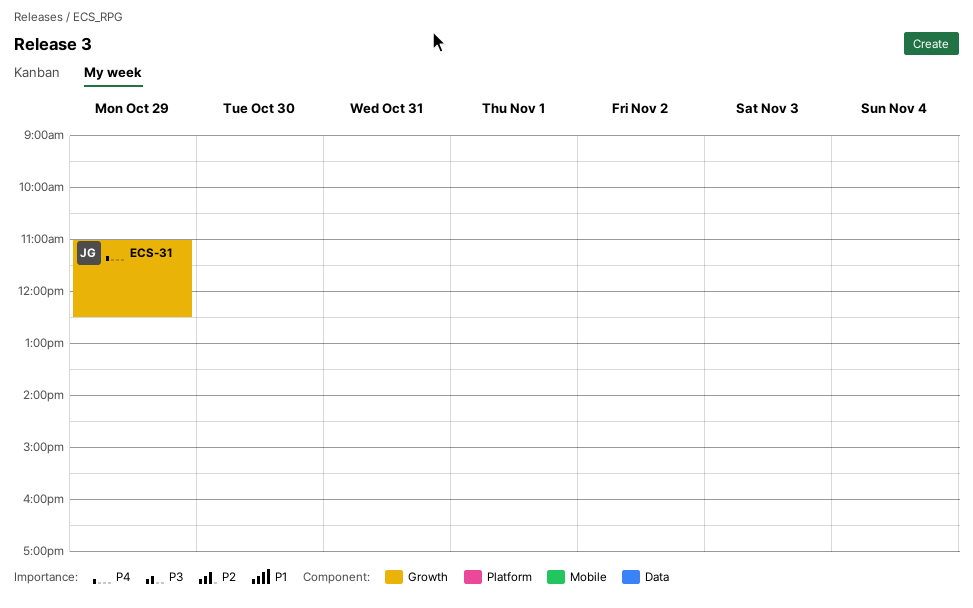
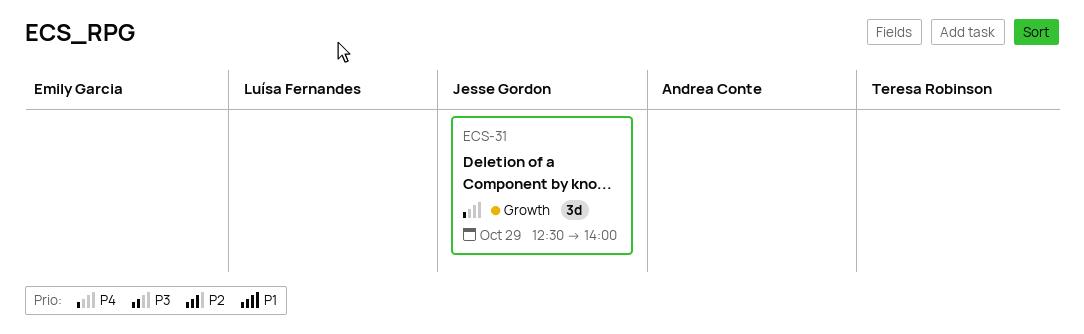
ECS-31, begins: 11:00 -> 12:30
ECS-31, ends: 12:30 -> 14:00

